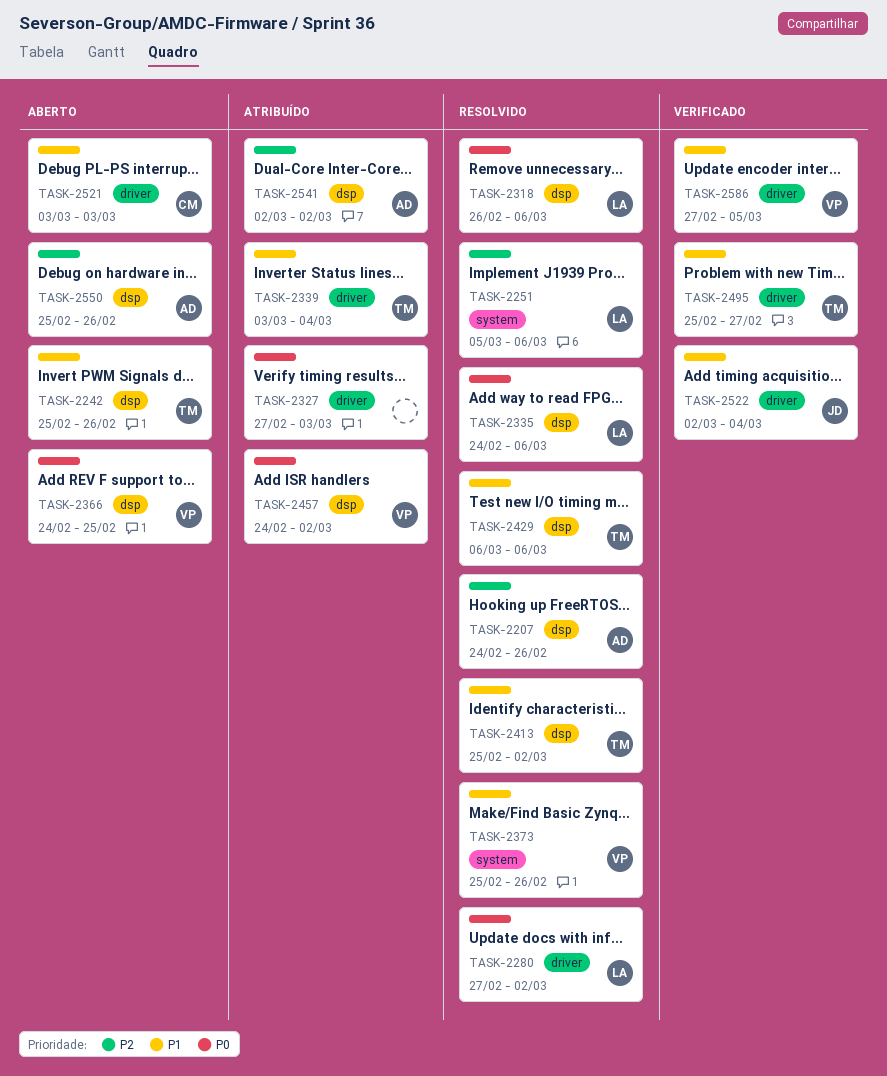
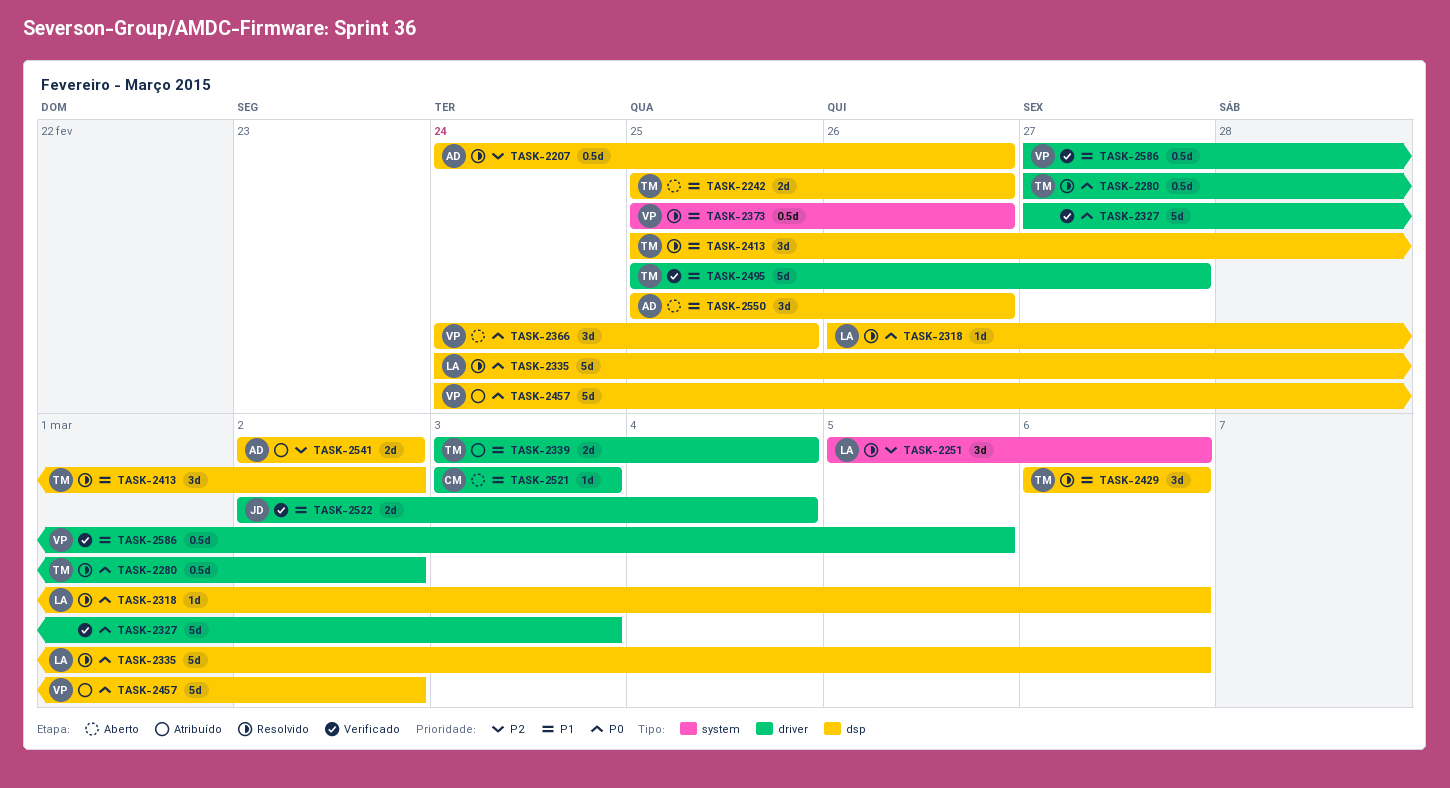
TASK-2280, owner: LA -> TM
TASK-2327, status: Atribuído -> Verificado
TASK-2550, priority: P2 -> P1

